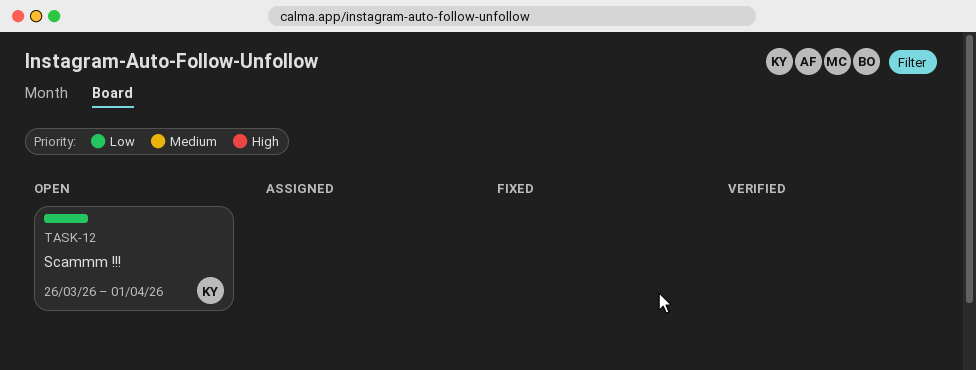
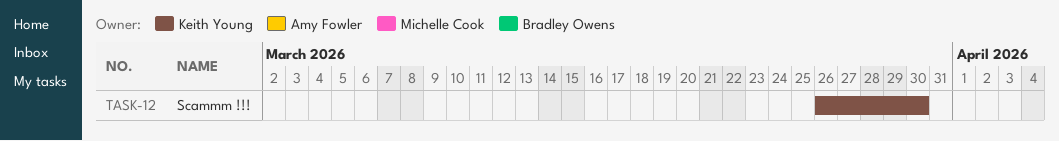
TASK-12, due: Apr 1 -> Mar 30

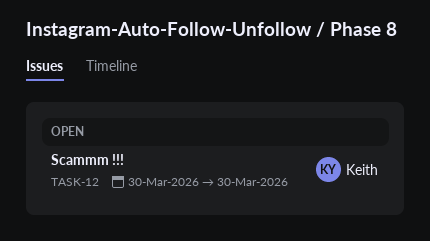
TASK-12, start: Mar 26 -> Mar 30

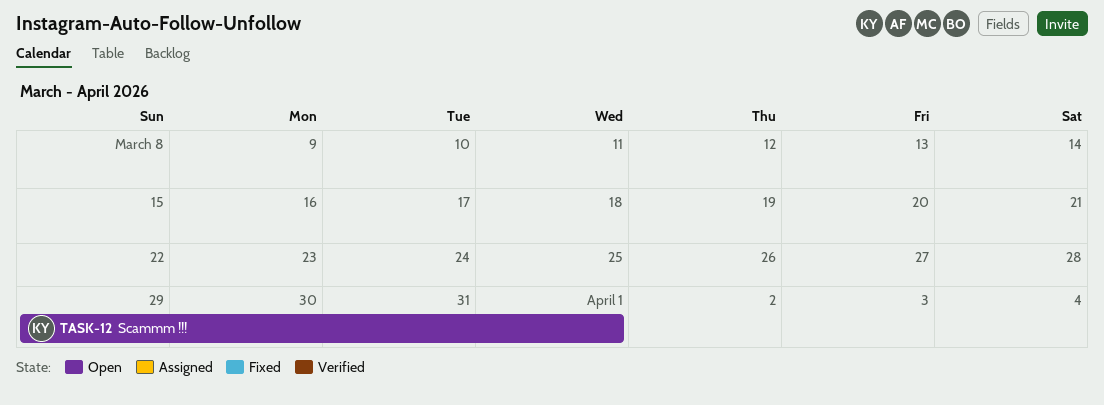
TASK-12, start: Mar 30 -> Mar 29
TASK-12, due: Mar 30 -> Apr 1

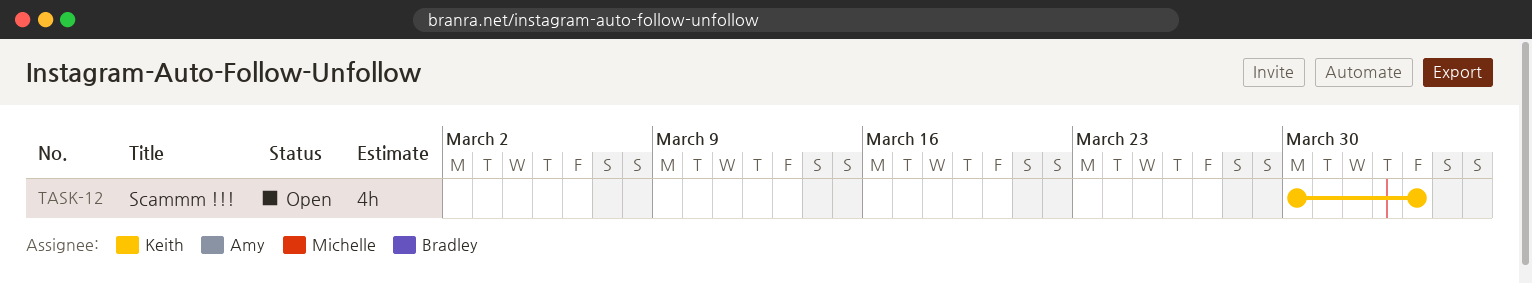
TASK-12, start: Mar 29 -> Mar 30
TASK-12, due: Apr 1 -> Apr 3

